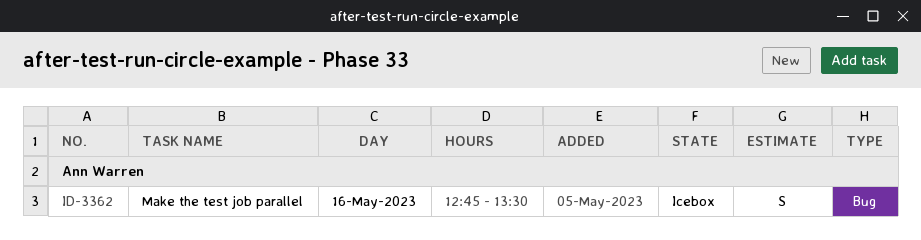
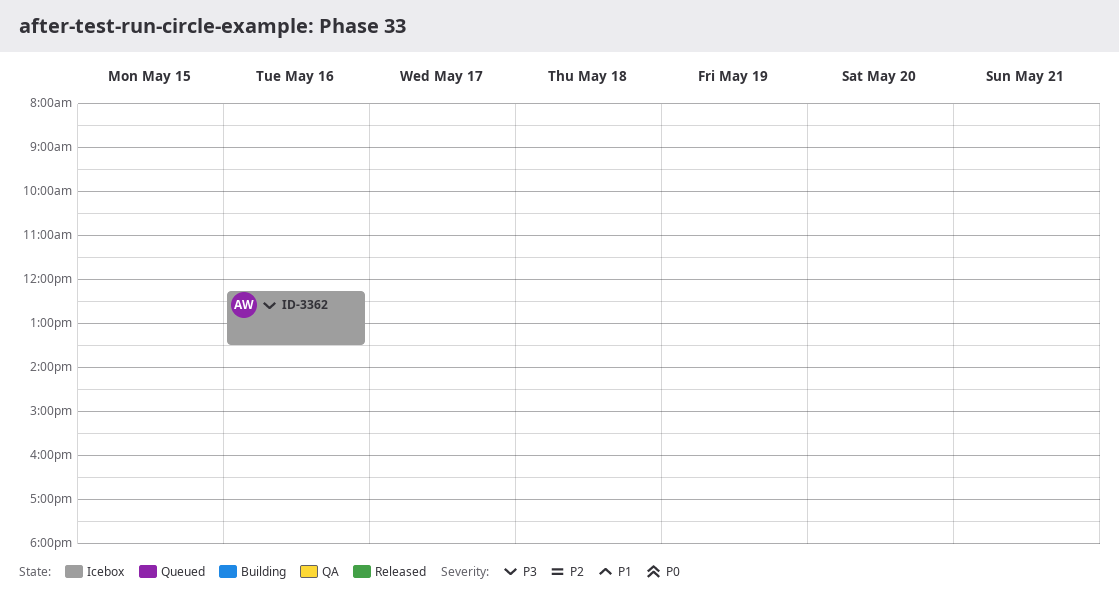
ID-3362, begins: 12:45 -> 12:15

